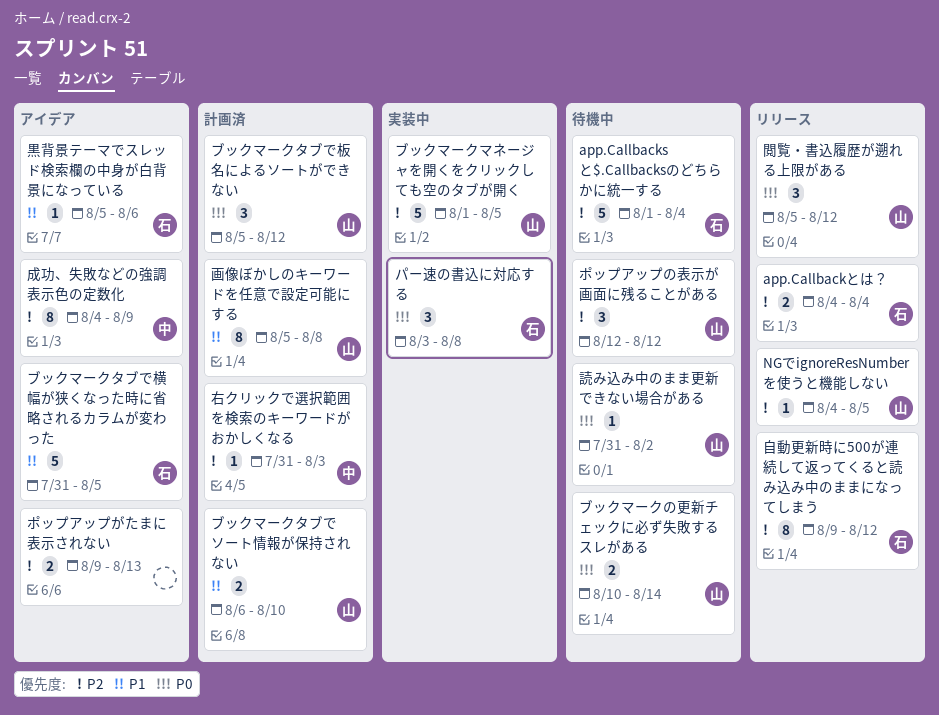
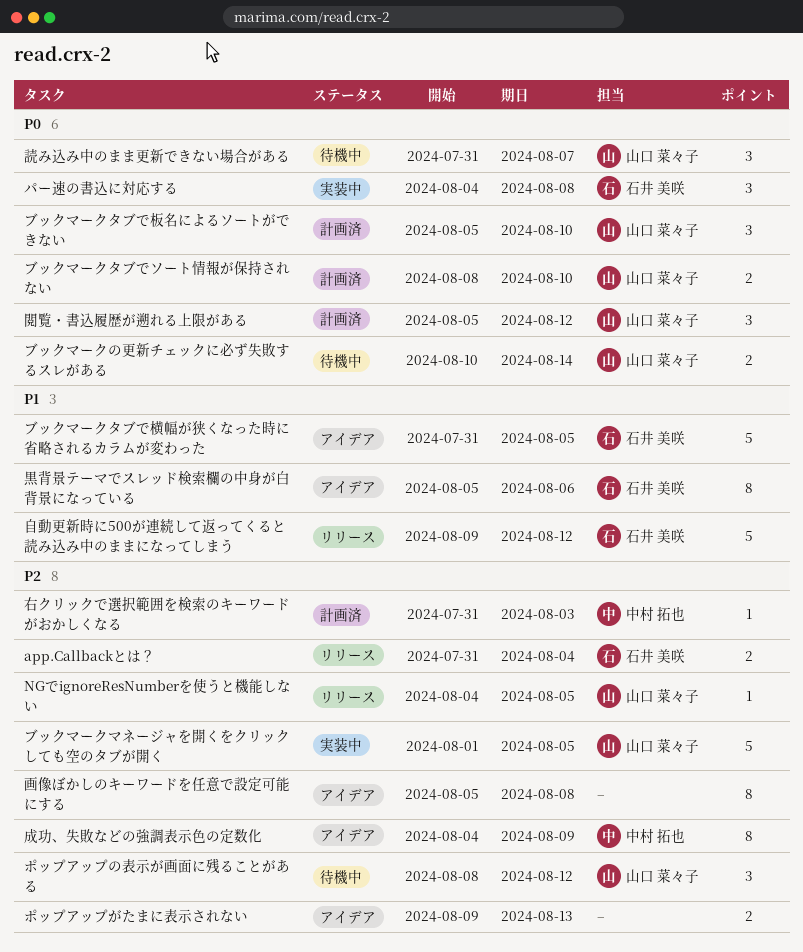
app.Callbacksと$.Callbacksのどちらかに統一する: present -> none
app.Callbackとは？, start: Aug 4 -> Jul 31
パー速の書込に対応する, start: Aug 3 -> Aug 4
ブックマークタブでソート情報が保持されない, priority: P1 -> P0
ブックマークタブでソート情報が保持されない, start: Aug 6 -> Aug 8
ブックマークタブで板名によるソートができない, due: Aug 12 -> Aug 10
ポップアップの表示が画面に残ることがある, start: Aug 12 -> Aug 8
画像ぼかしのキーワードを任意で設定可能にする, status: 計画済 -> アイデア
画像ぼかしのキーワードを任意で設定可能にする, owner: 山口 菜々子 -> none
画像ぼかしのキーワードを任意で設定可能にする, priority: P1 -> P2
自動更新時に500が連続して返ってくると読み込み中のままになってしまう, priority: P2 -> P1
自動更新時に500が連続して返ってくると読み込み中のままになってしまう, estimate: 8 -> 5
読み込み中のまま更新できない場合がある, estimate: 1 -> 3
読み込み中のまま更新できない場合がある, due: Aug 2 -> Aug 7
閲覧・書込履歴が遡れる上限がある, status: リリース -> 計画済
黒背景テーマでスレッド検索欄の中身が白背景になっている, estimate: 1 -> 8

